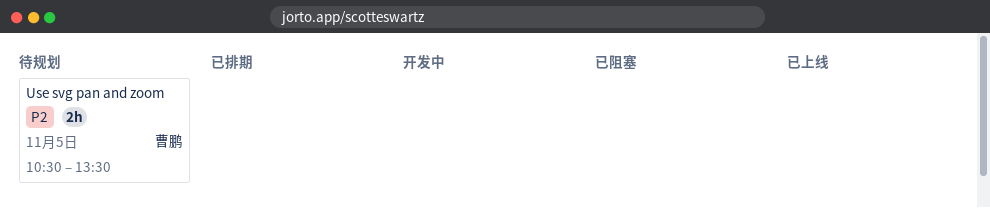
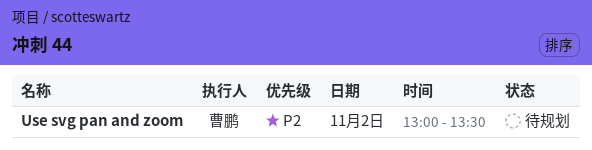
Use svg pan and zoom, day: Nov 5 -> Nov 2
Use svg pan and zoom, begins: 10:30 -> 13:00

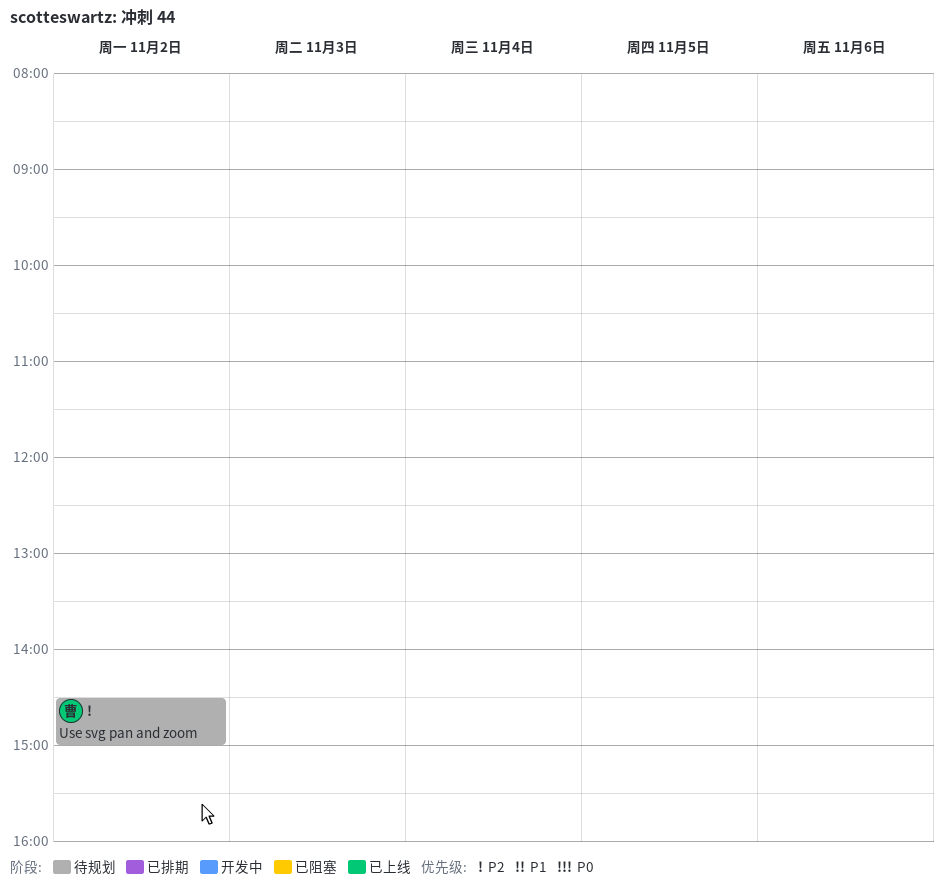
Use svg pan and zoom, begins: 13:00 -> 14:30
Use svg pan and zoom, ends: 13:30 -> 15:00

